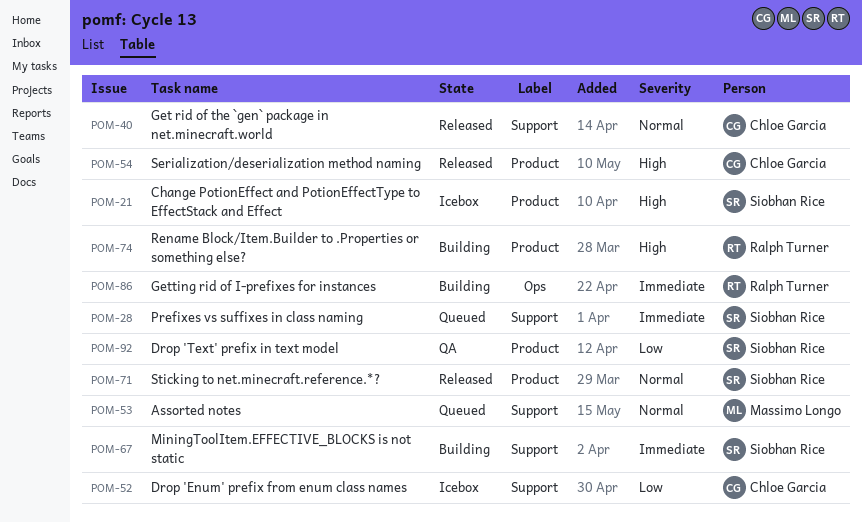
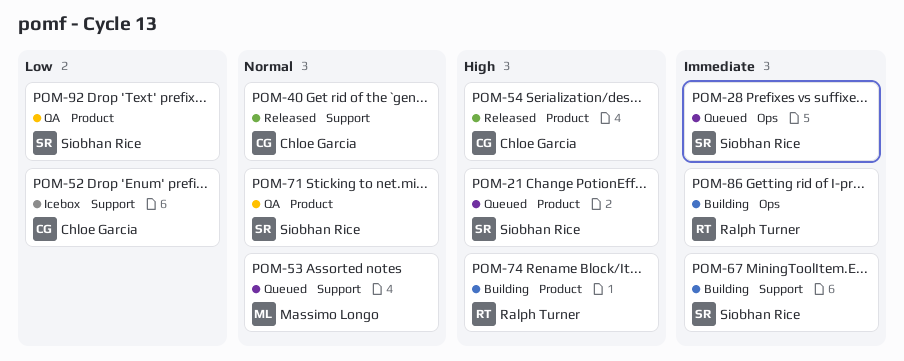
POM-21, status: Icebox -> Queued
POM-28, label: Support -> Ops
POM-71, status: Released -> QA

